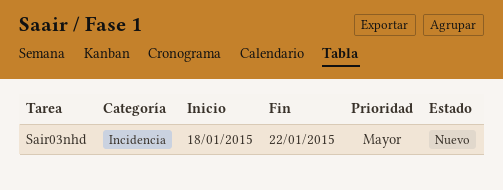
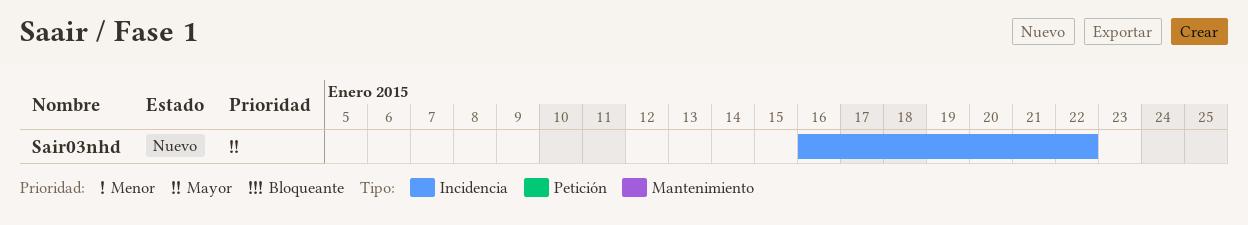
Sair03nhd, start: Jan 18 -> Jan 16

